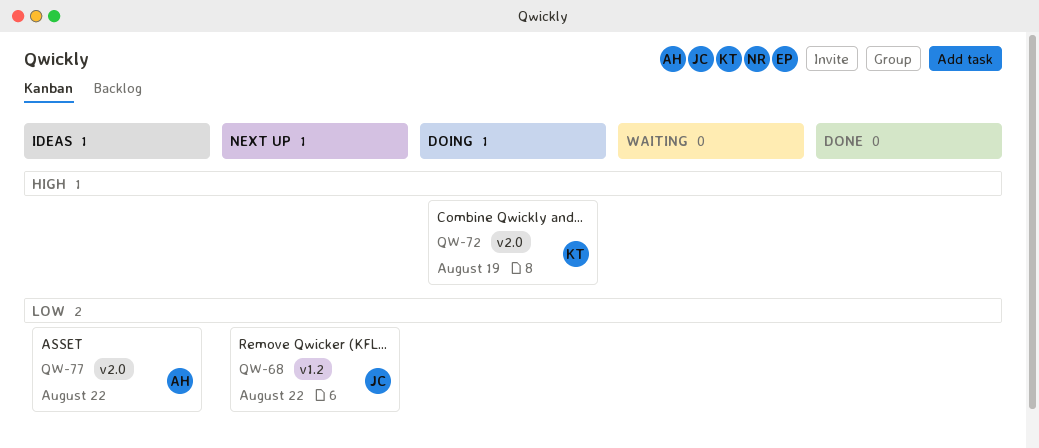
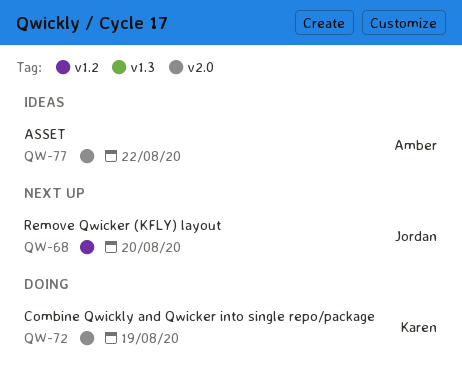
QW-68, due: Aug 22 -> Aug 20

